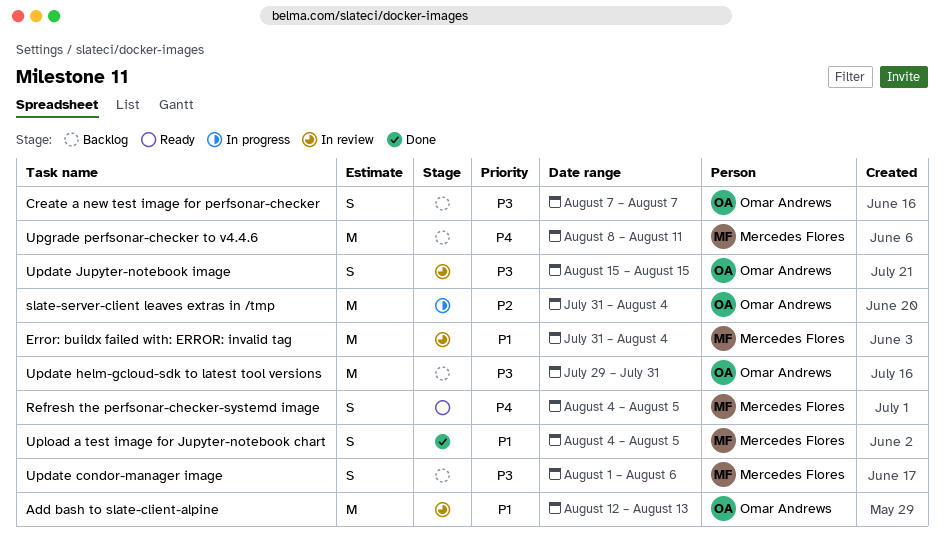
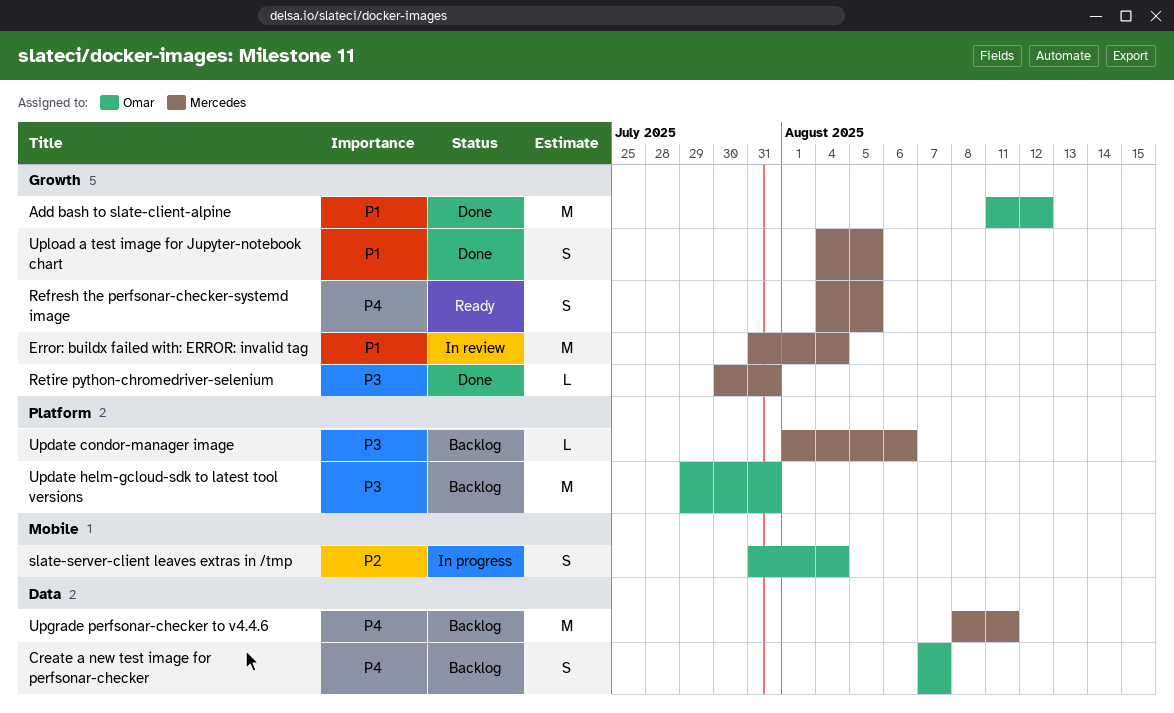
Add bash to slate-client-alpine, status: In review -> Done
Add bash to slate-client-alpine, start: Aug 12 -> Aug 11
Add bash to slate-client-alpine, due: Aug 13 -> Aug 12
Create a new test image for perfsonar-checker, priority: P3 -> P4
Retire python-chromedriver-selenium: none -> present
slate-server-client leaves extras in /tmp, estimate: M -> S
Update condor-manager image, estimate: S -> L
Update Jupyter-notebook image: present -> none

